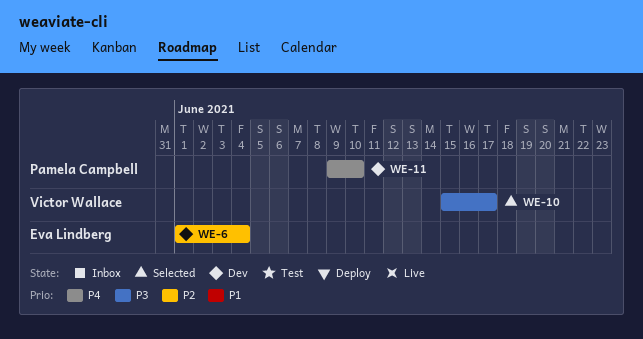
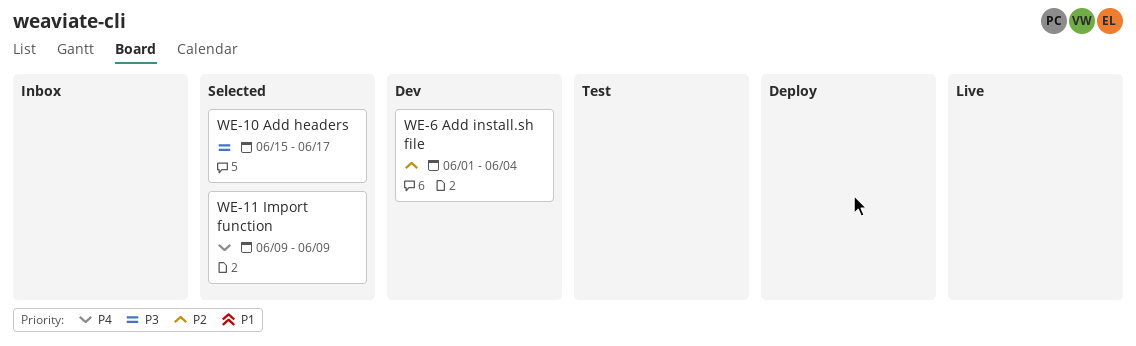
WE-11, status: Dev -> Selected
WE-11, due: Jun 10 -> Jun 9

